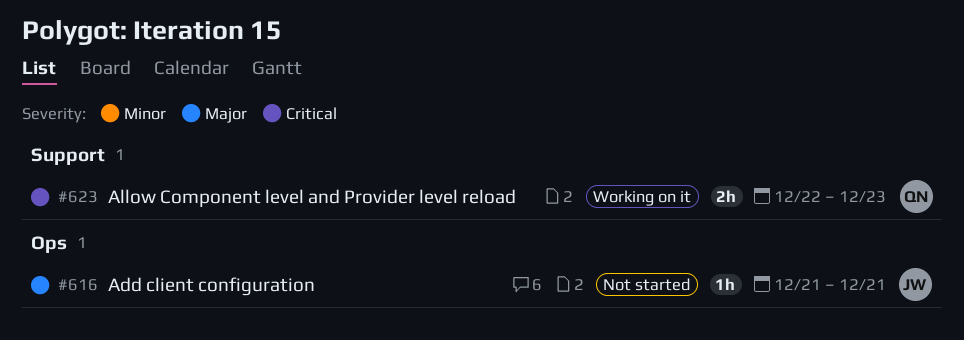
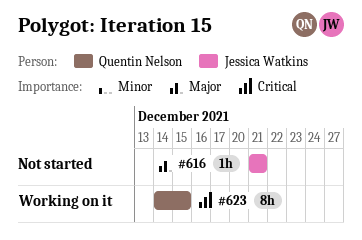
#623, estimate: 2h -> 8h
#623, start: Dec 22 -> Dec 14
#623, due: Dec 23 -> Dec 15

